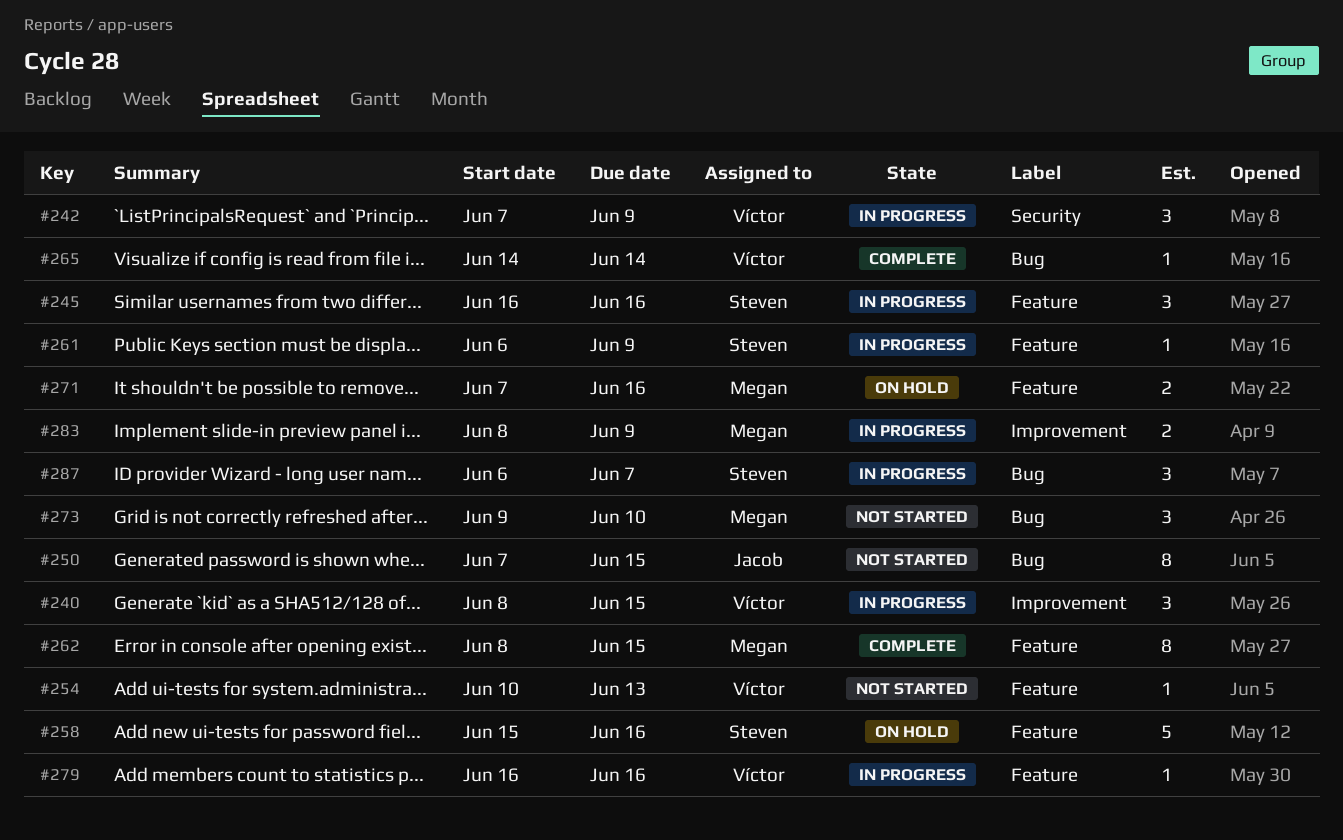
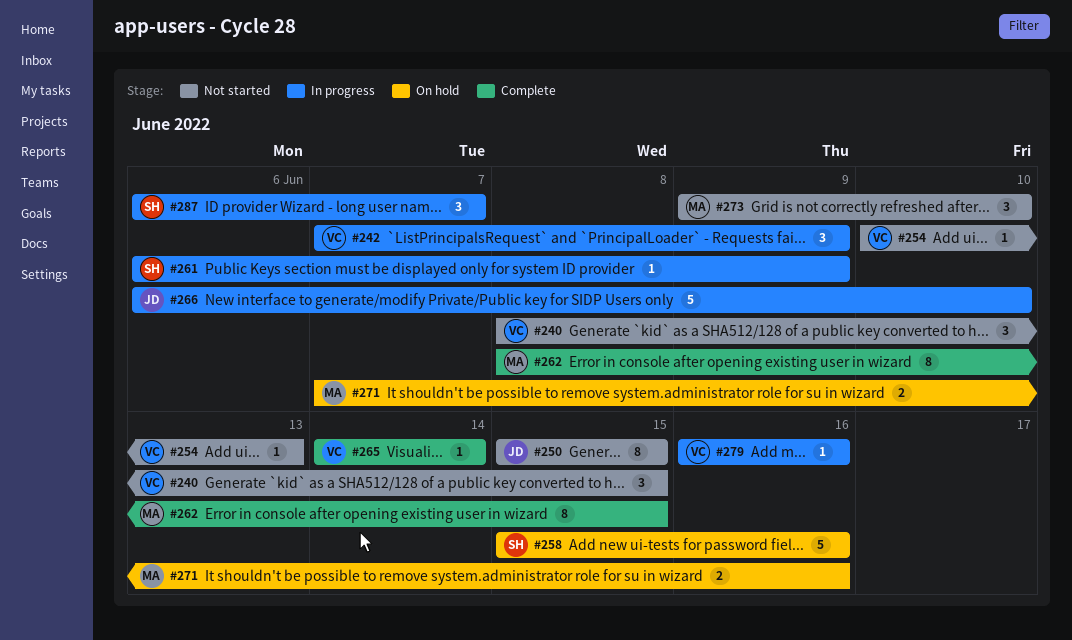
#240, status: In progress -> Not started
#245: present -> none
#250, start: Jun 7 -> Jun 15
#266: none -> present
#283: present -> none

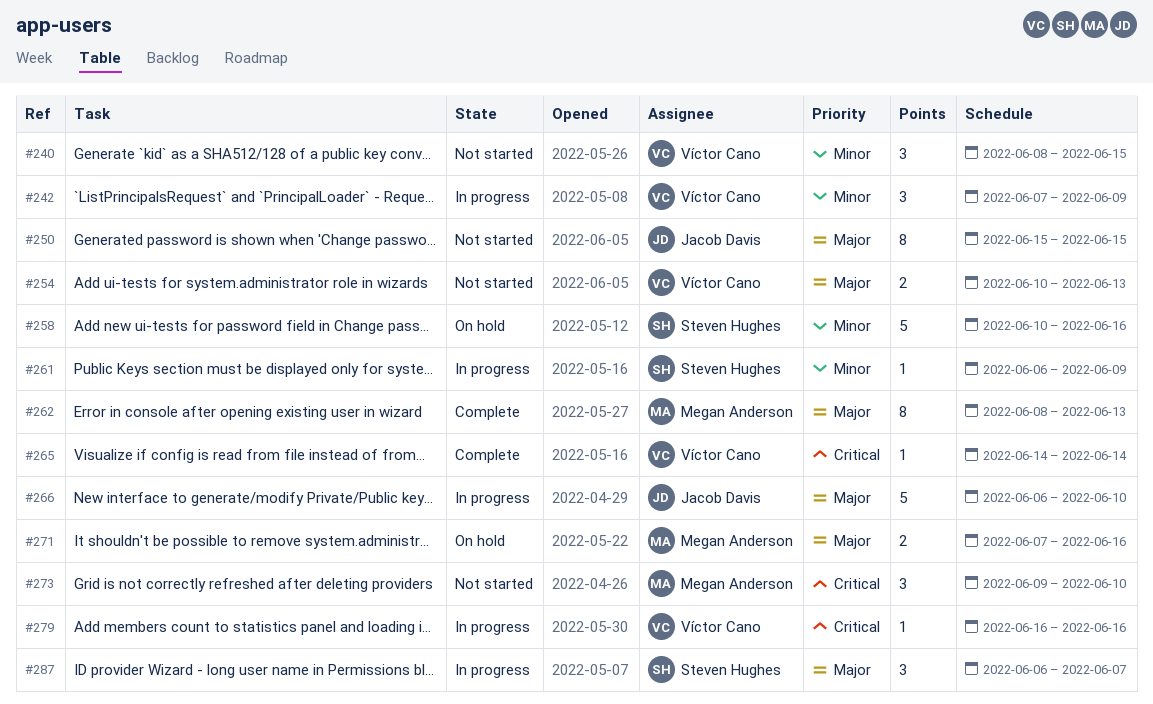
#254, estimate: 1 -> 2
#258, start: Jun 15 -> Jun 10
#262, due: Jun 15 -> Jun 13

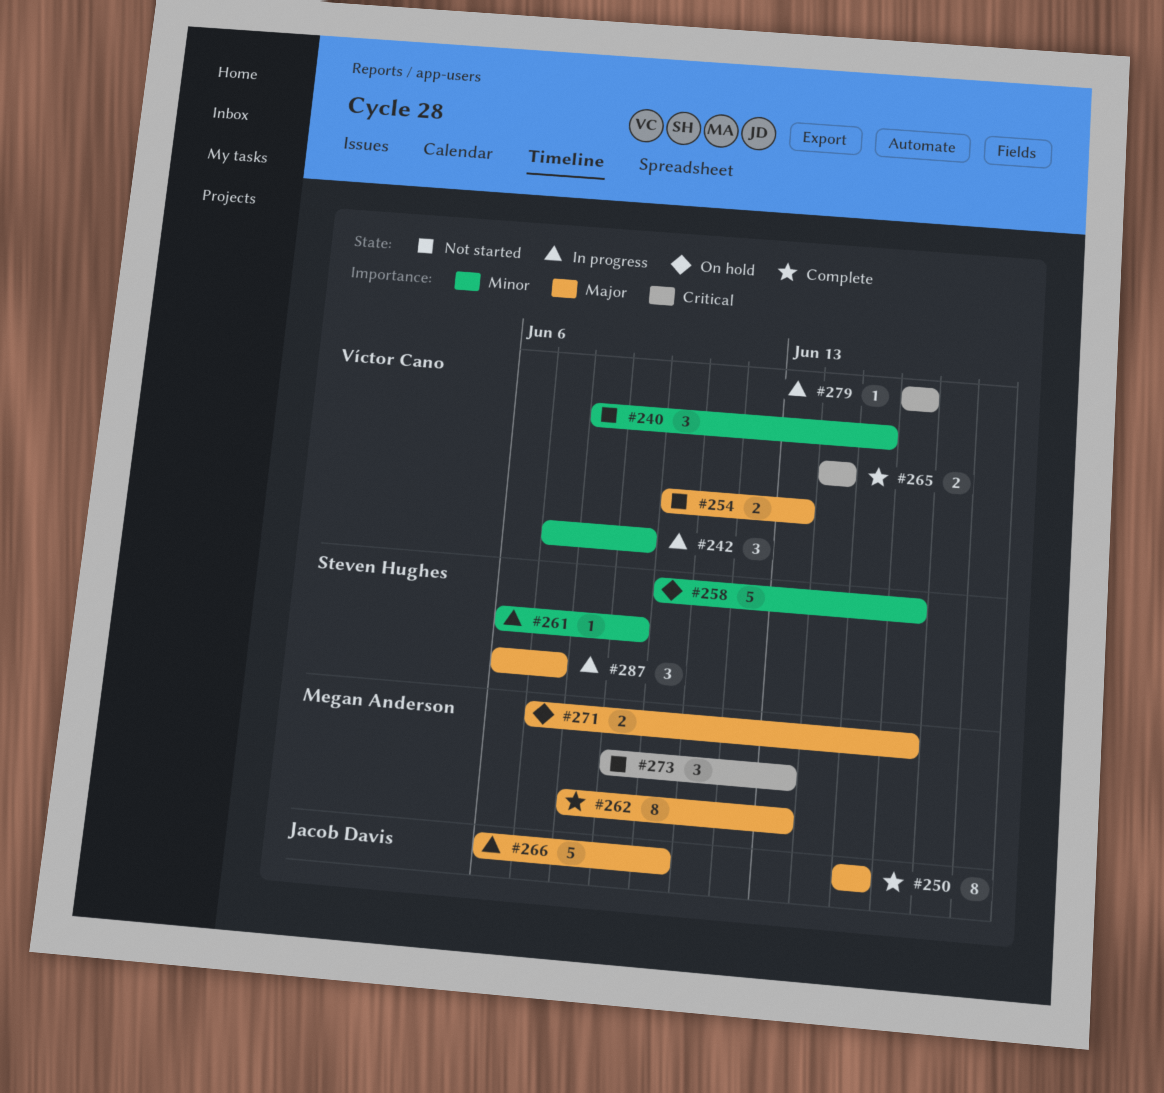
#250, status: Not started -> Complete
#265, estimate: 1 -> 2
#273, due: Jun 10 -> Jun 13

